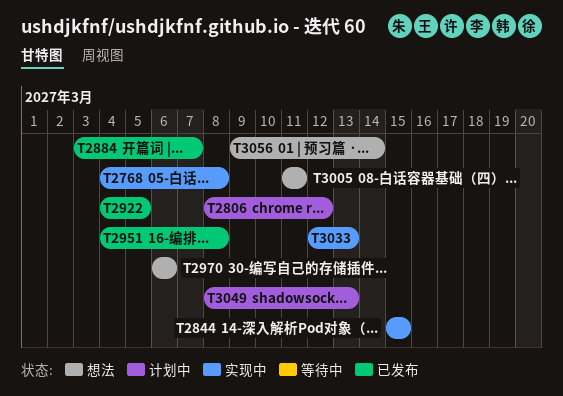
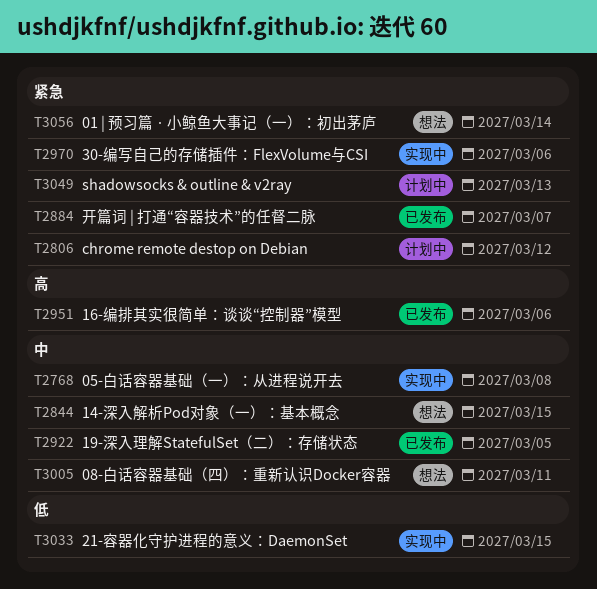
T2844, status: 实现中 -> 想法
T2951, due: Mar 8 -> Mar 6
T2970, status: 想法 -> 实现中
T3033, due: Mar 13 -> Mar 15

